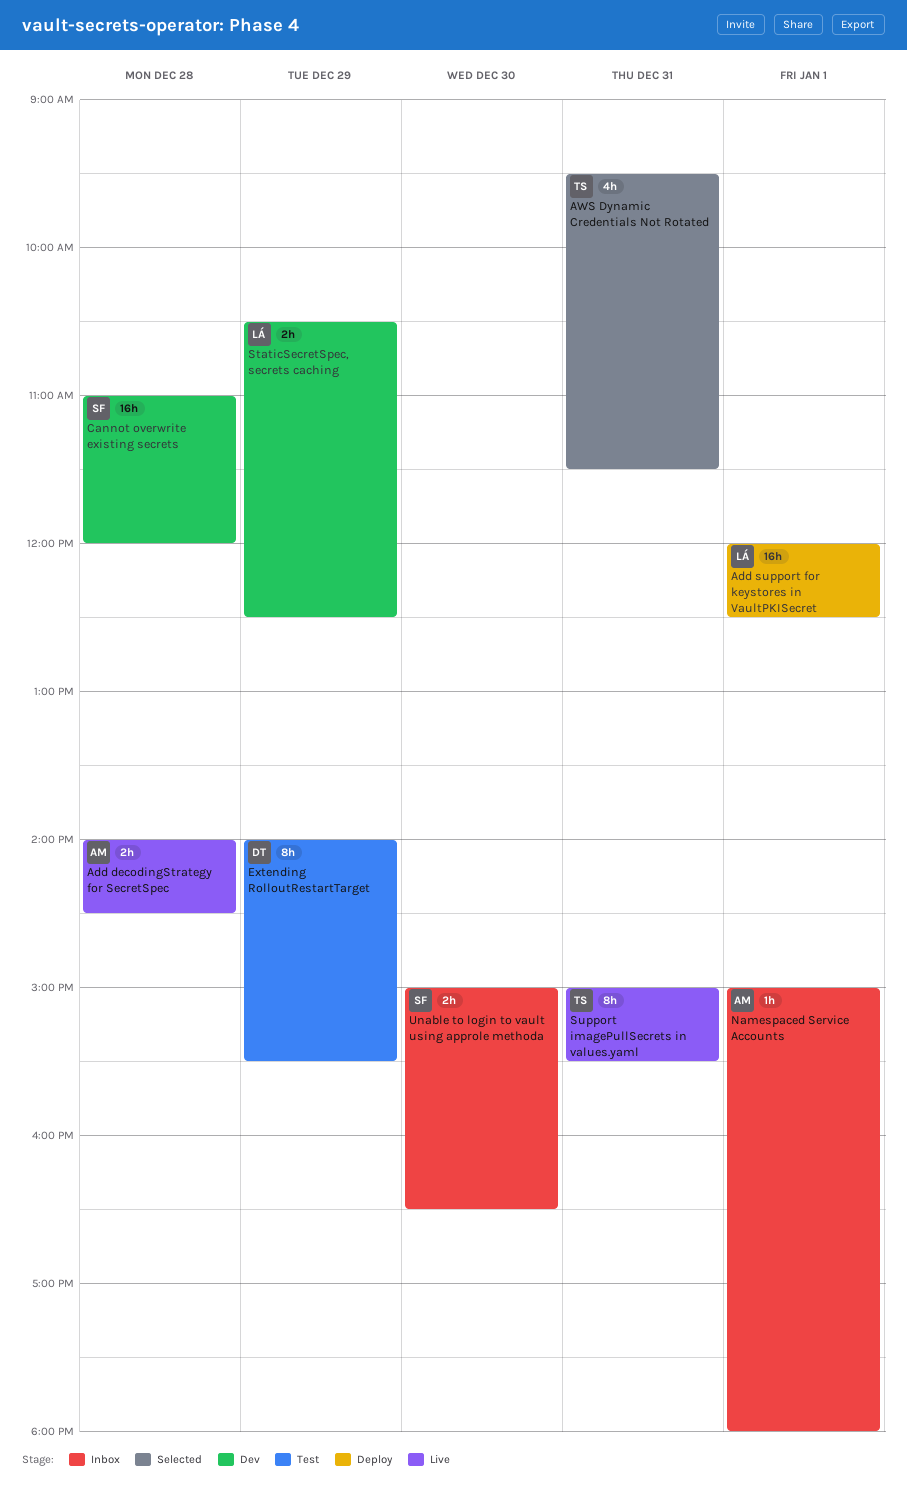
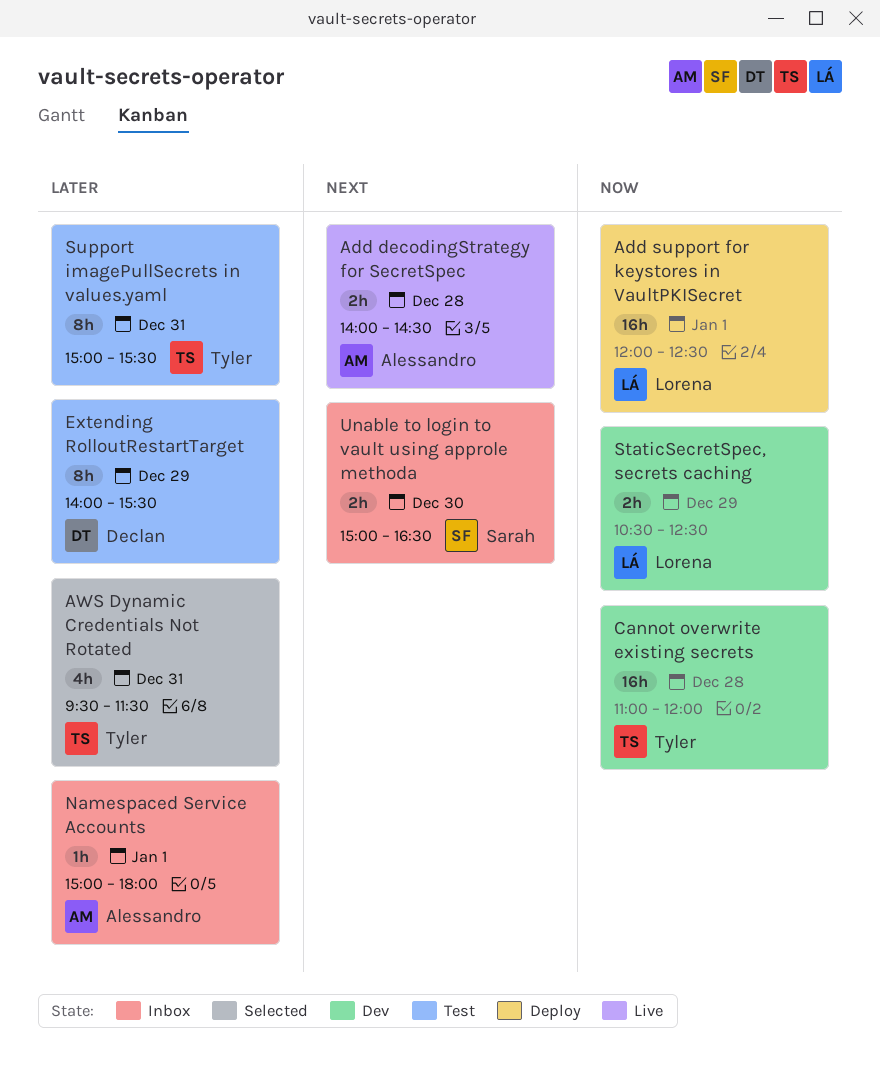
Cannot overwrite existing secrets, owner: Sarah -> Tyler
Support imagePullSecrets in values.yaml, status: Live -> Test

